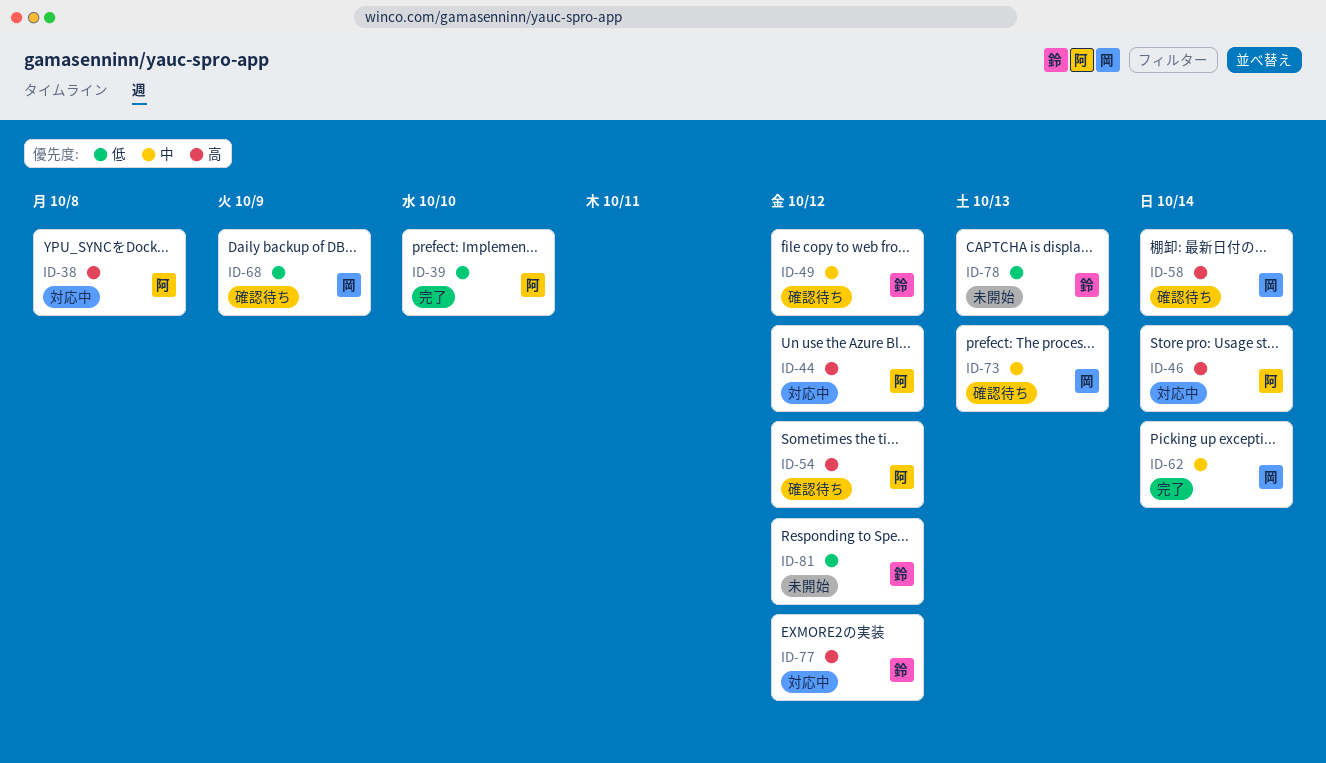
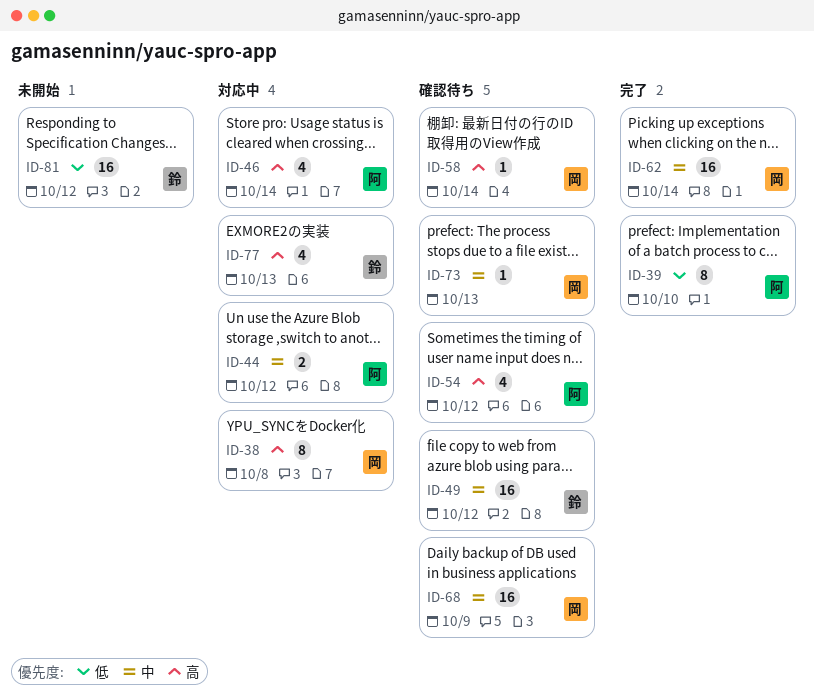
ID-38, owner: 阿 -> 岡
ID-44, priority: 高 -> 中
ID-68, priority: 低 -> 中
ID-77, due: Oct 12 -> Oct 13
ID-78: present -> none

